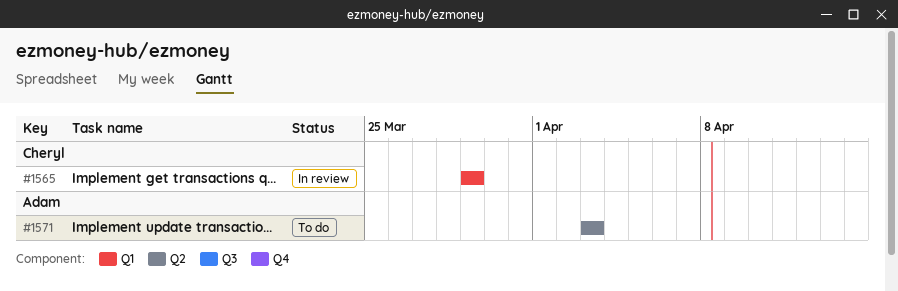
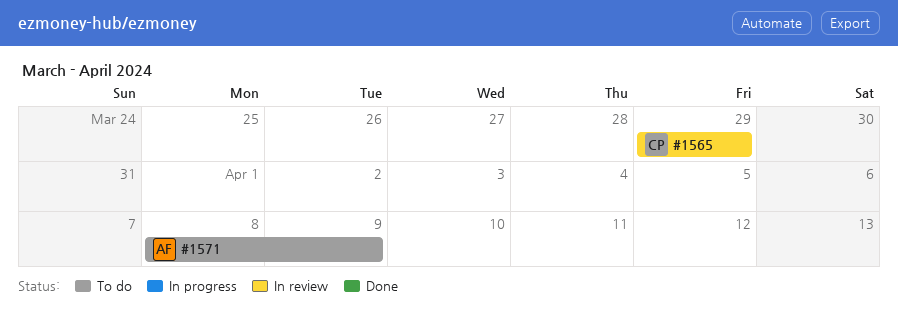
#1571, start: Apr 3 -> Apr 8
#1571, due: Apr 3 -> Apr 9

